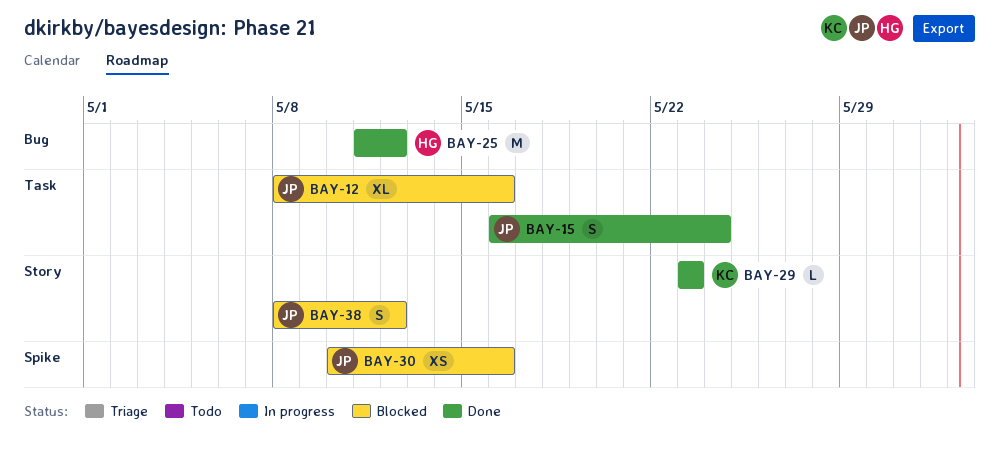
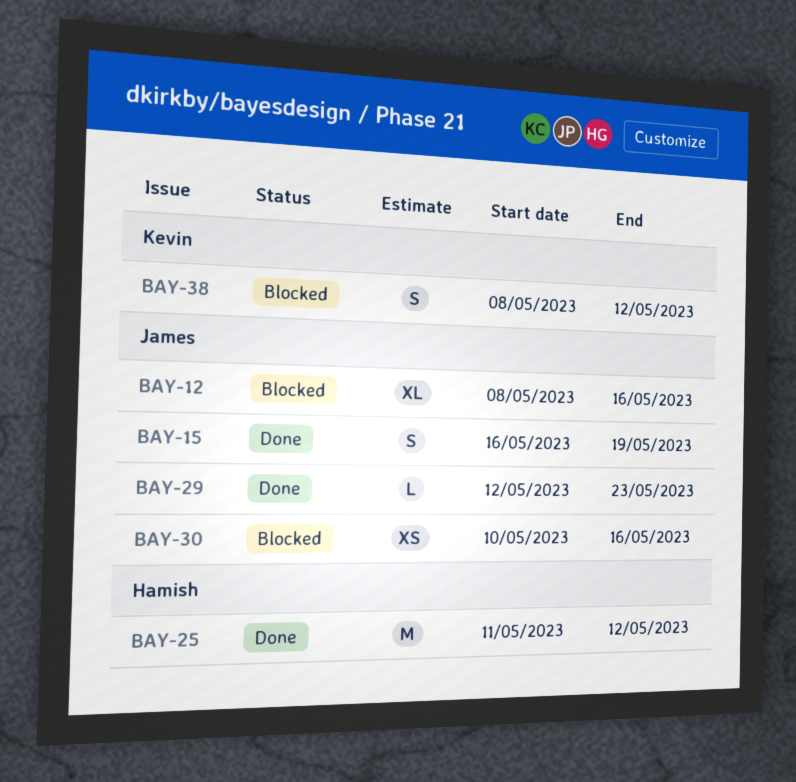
BAY-15, due: May 24 -> May 19
BAY-29, owner: Kevin -> James
BAY-29, start: May 23 -> May 12
BAY-38, owner: James -> Kevin

